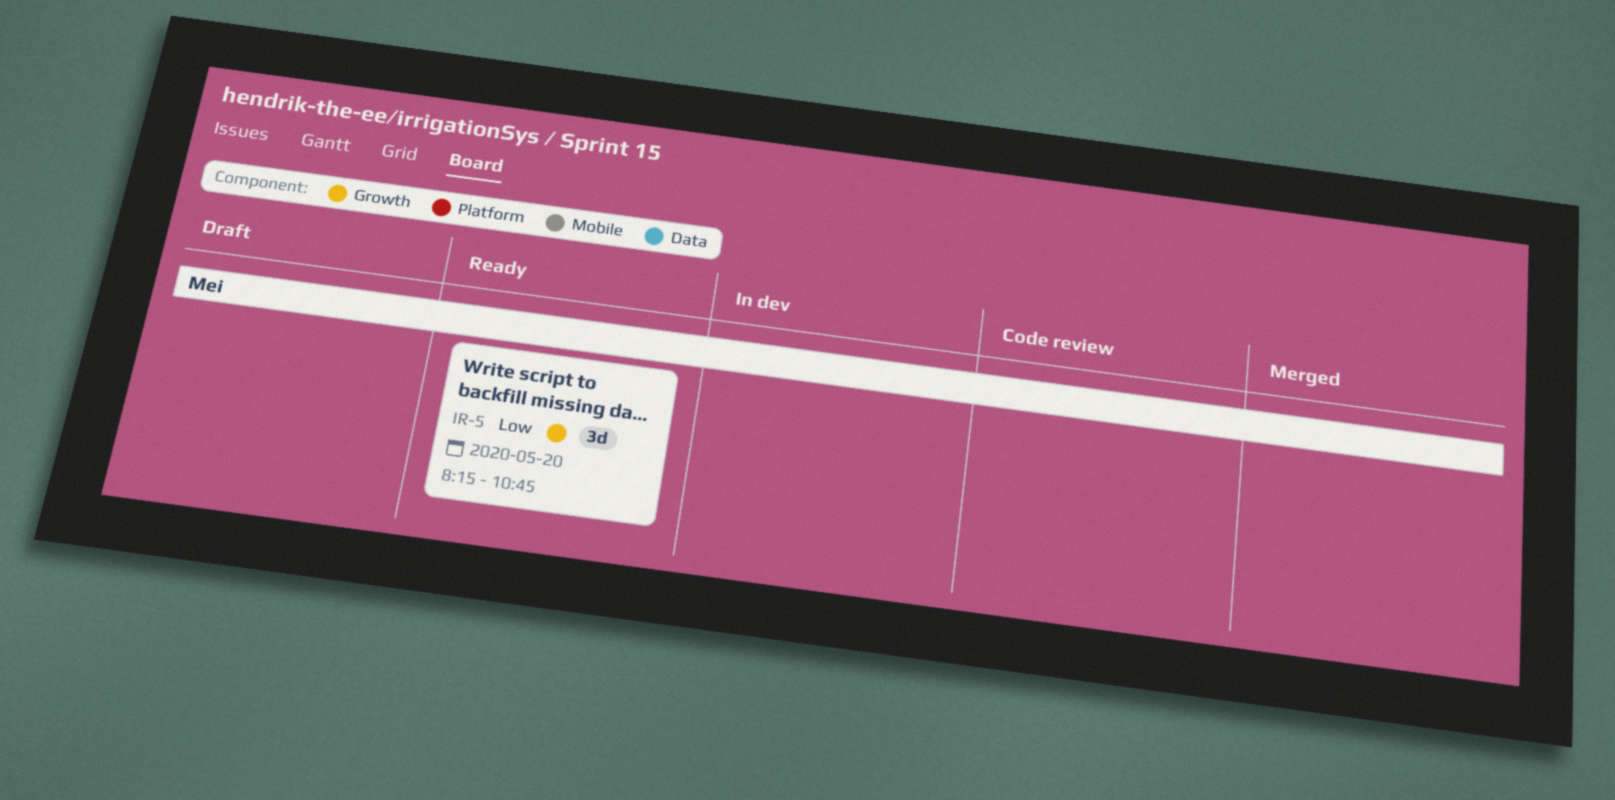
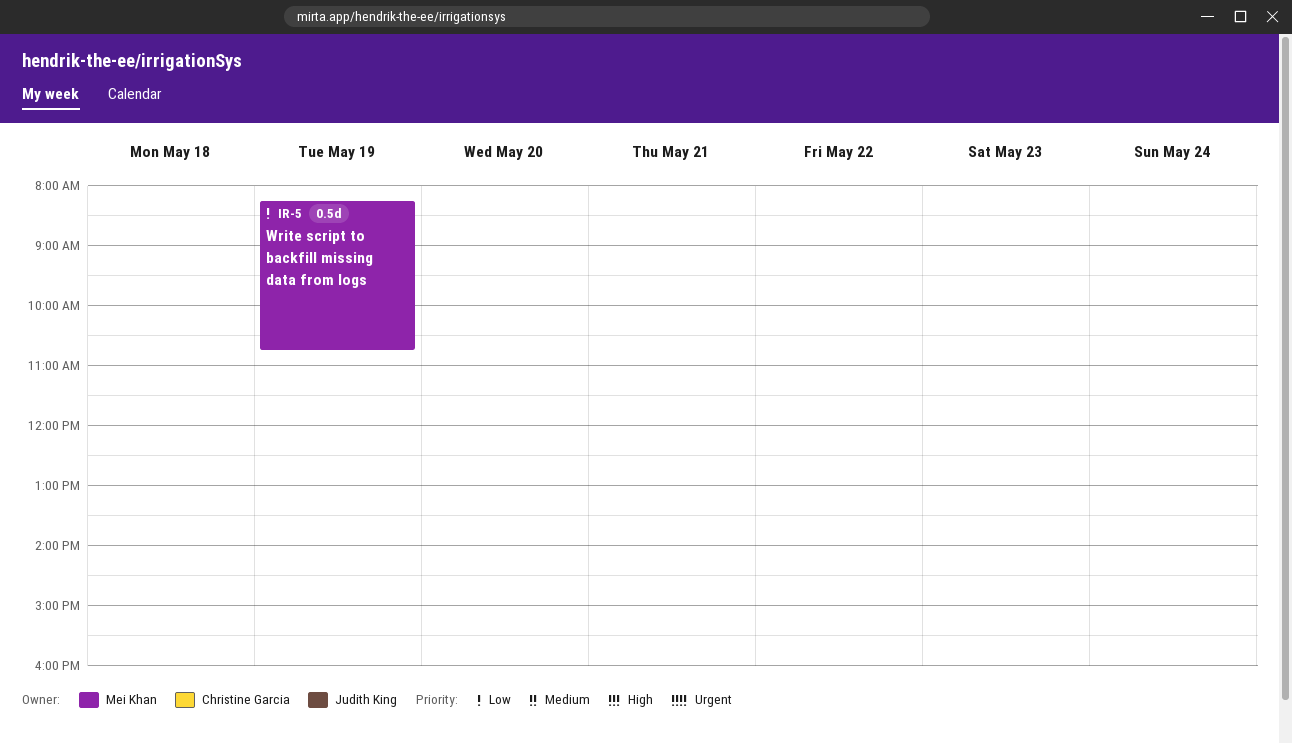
IR-5, estimate: 3d -> 0.5d
IR-5, day: May 20 -> May 19

